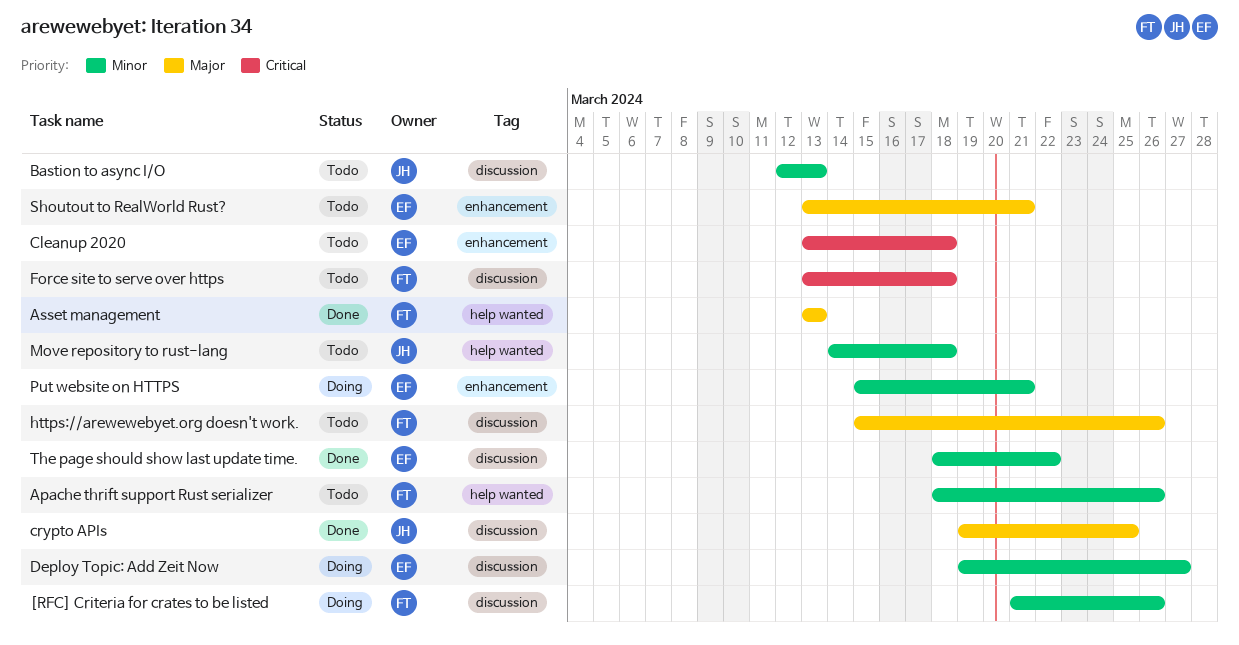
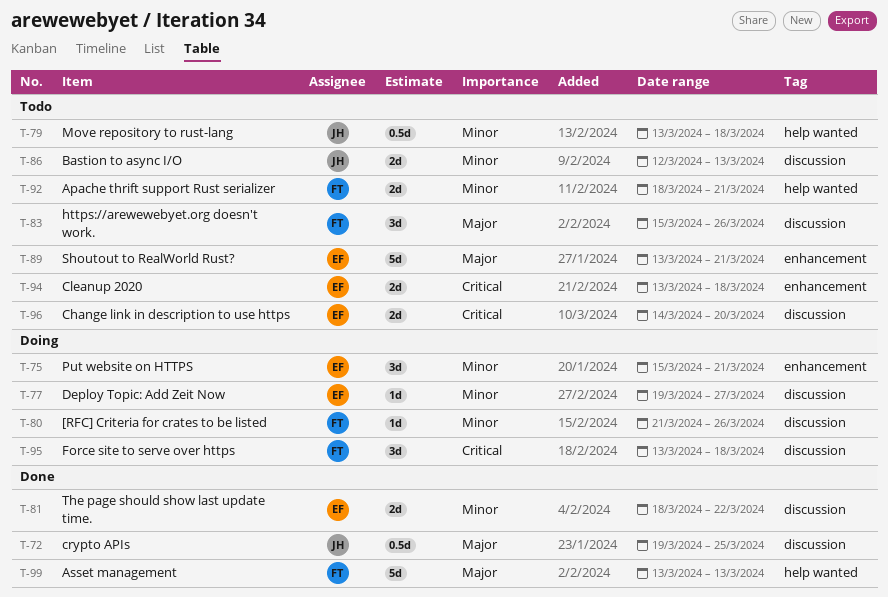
Apache thrift support Rust serializer, due: Mar 26 -> Mar 21
Change link in description to use https: none -> present
Force site to serve over https, status: Todo -> Doing
Move repository to rust-lang, start: Mar 14 -> Mar 13

